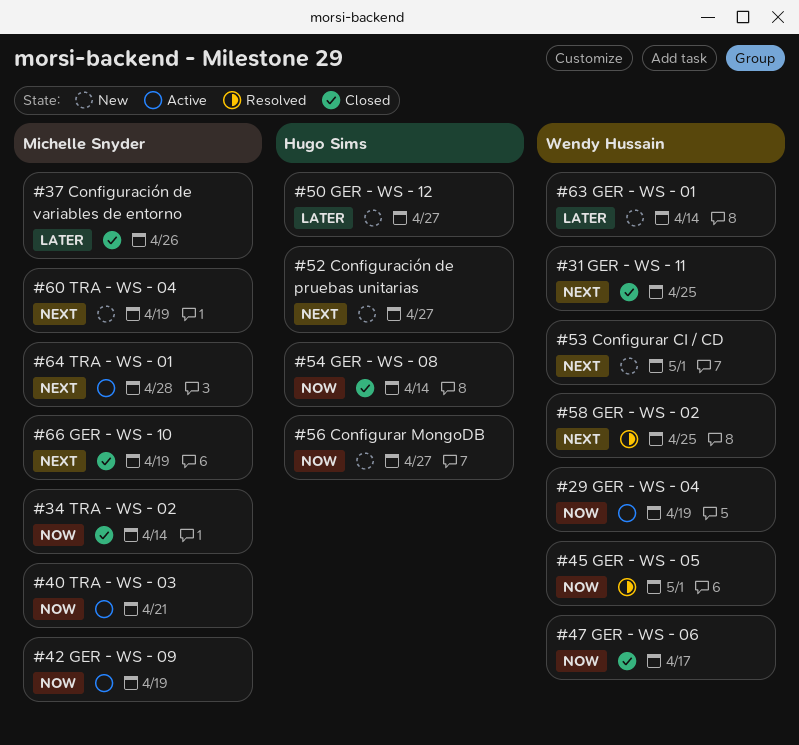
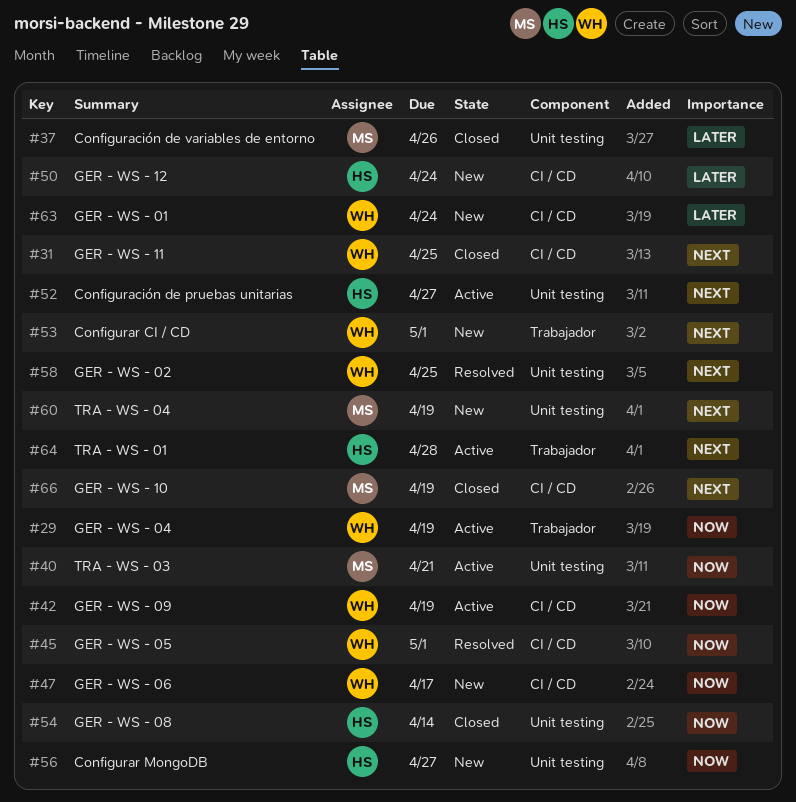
#34: present -> none
#42, owner: Michelle Snyder -> Wendy Hussain
#47, status: Closed -> New
#50, due: Apr 27 -> Apr 24
#52, status: New -> Active
#63, due: Apr 14 -> Apr 24
#64, owner: Michelle Snyder -> Hugo Sims

